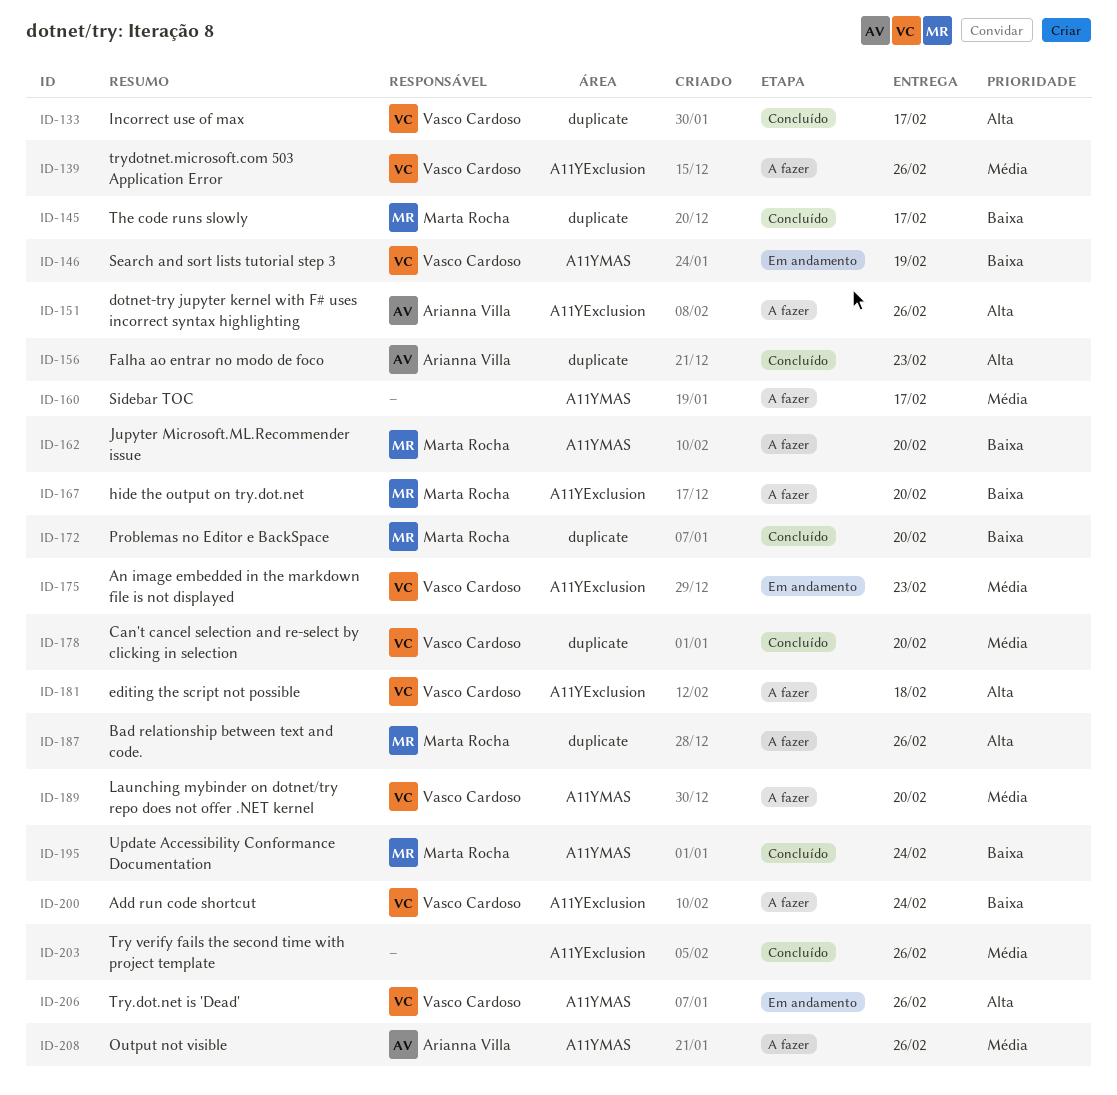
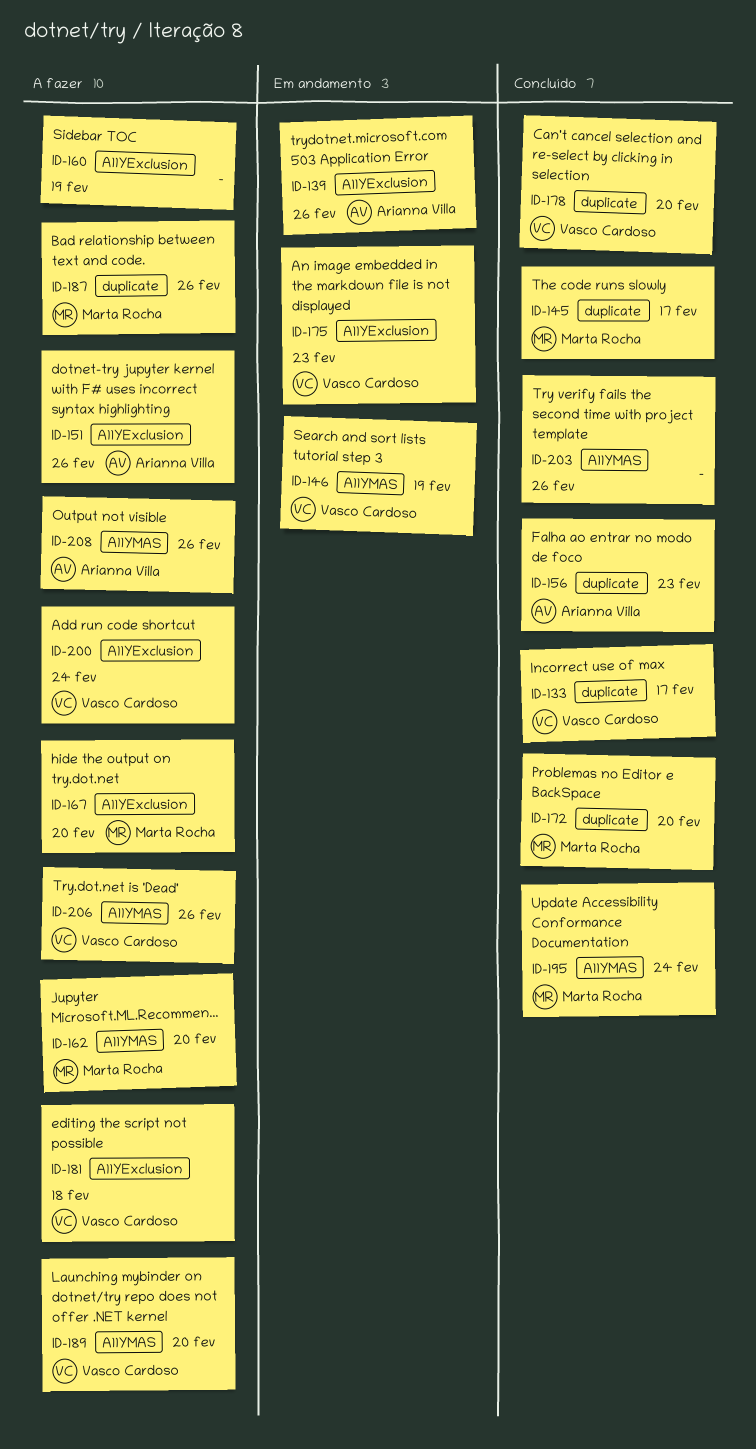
ID-139, status: A fazer -> Em andamento
ID-139, owner: Vasco Cardoso -> Arianna Villa
ID-160, label: A11YMAS -> A11YExclusion
ID-160, due: Feb 17 -> Feb 19
ID-203, label: A11YExclusion -> A11YMAS
ID-206, status: Em andamento -> A fazer

